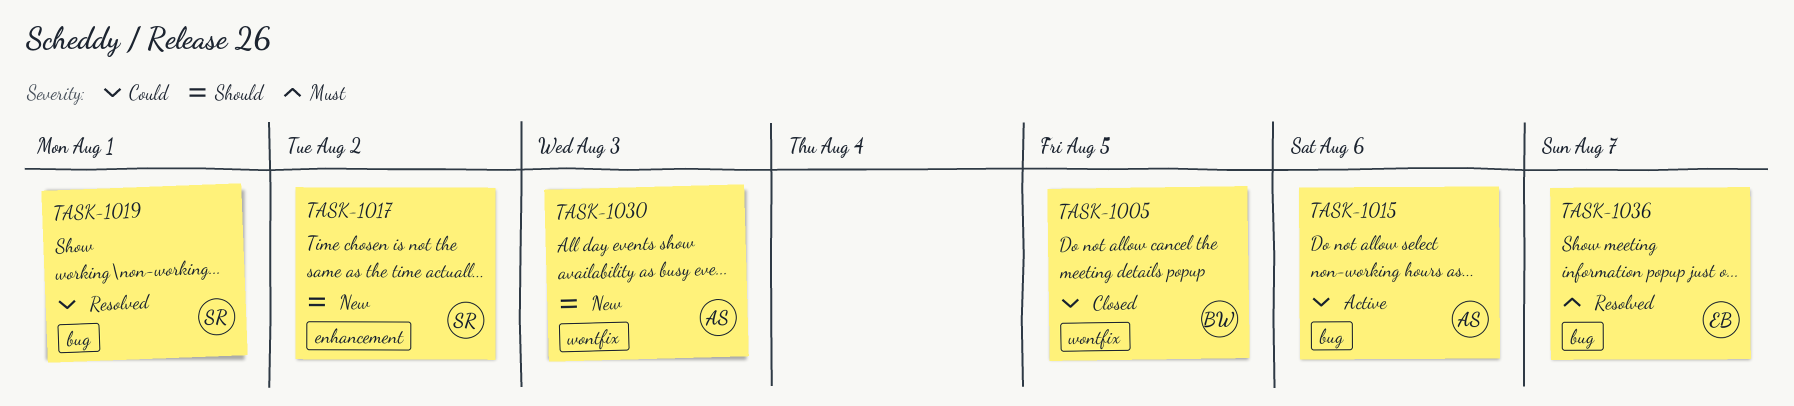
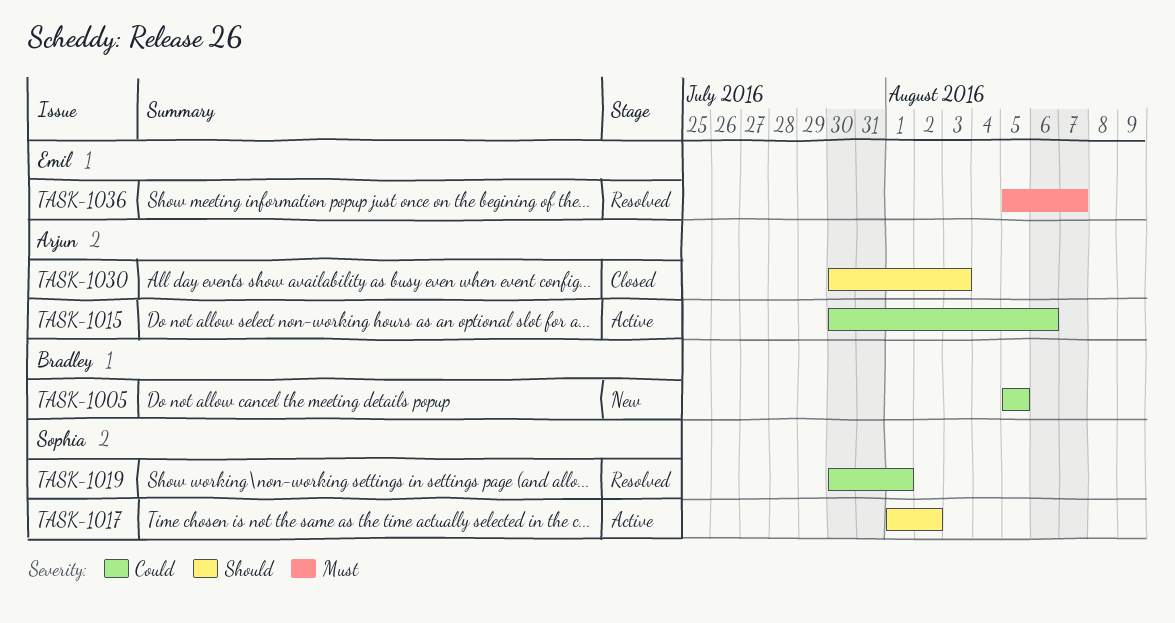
TASK-1005, status: Closed -> New
TASK-1017, status: New -> Active
TASK-1030, status: New -> Closed

